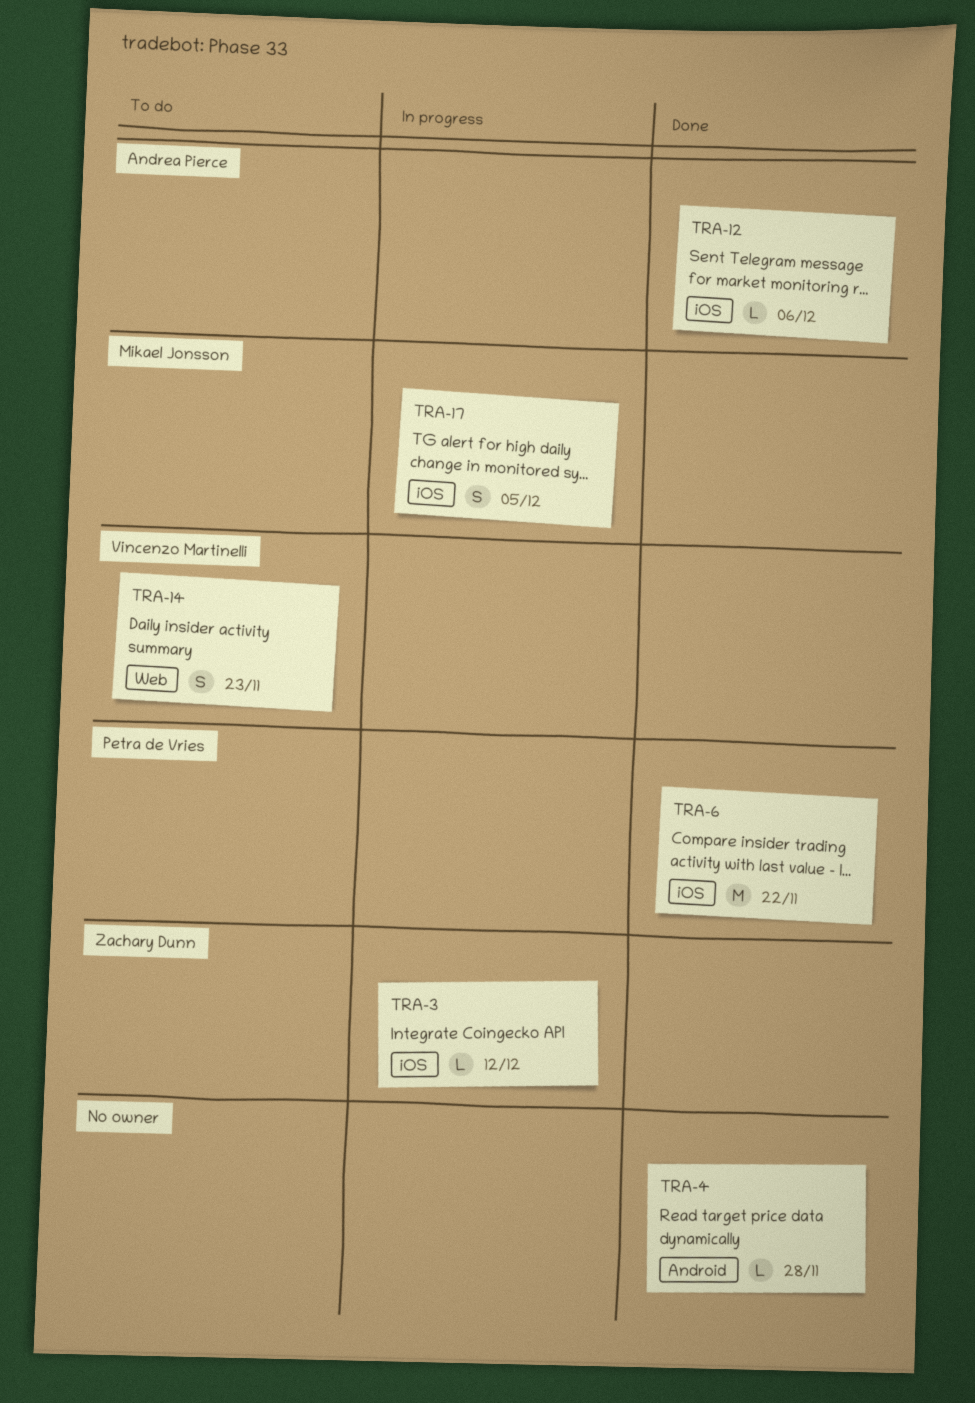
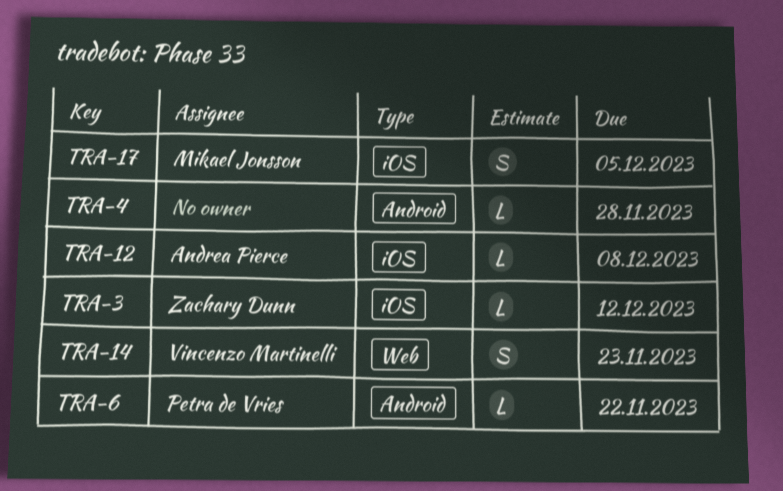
TRA-6, label: iOS -> Android
TRA-6, estimate: M -> L
TRA-12, due: Dec 6 -> Dec 8

